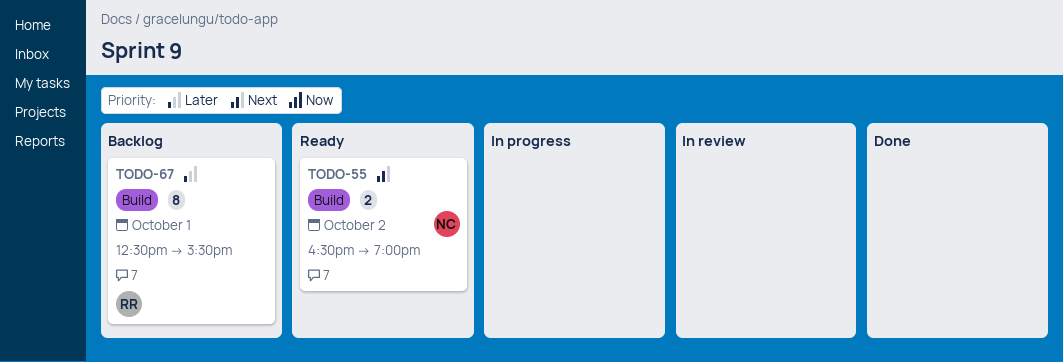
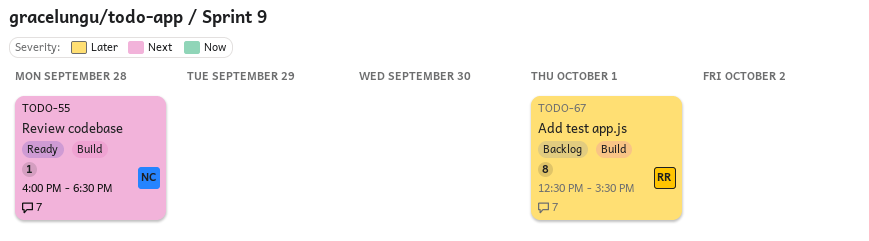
TODO-55, estimate: 2 -> 1
TODO-55, day: Oct 2 -> Sep 28
TODO-55, begins: 16:30 -> 16:00
TODO-55, ends: 19:00 -> 18:30

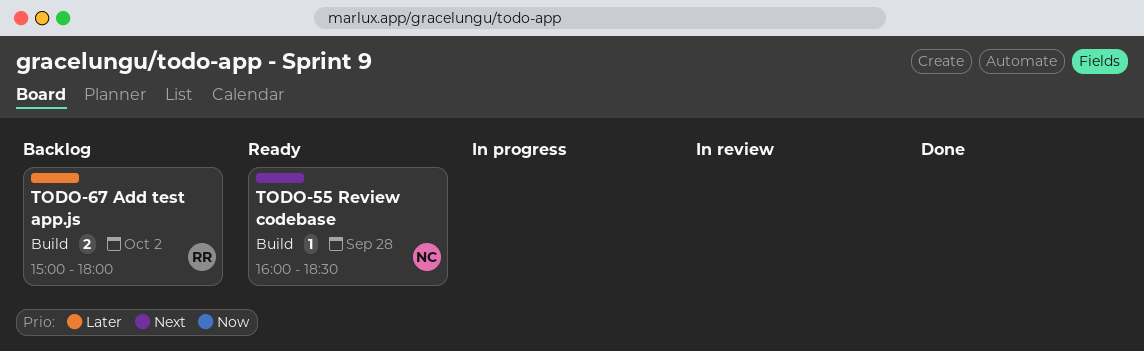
TODO-67, estimate: 8 -> 2
TODO-67, day: Oct 1 -> Oct 2
TODO-67, begins: 12:30 -> 15:00
TODO-67, ends: 15:30 -> 18:00

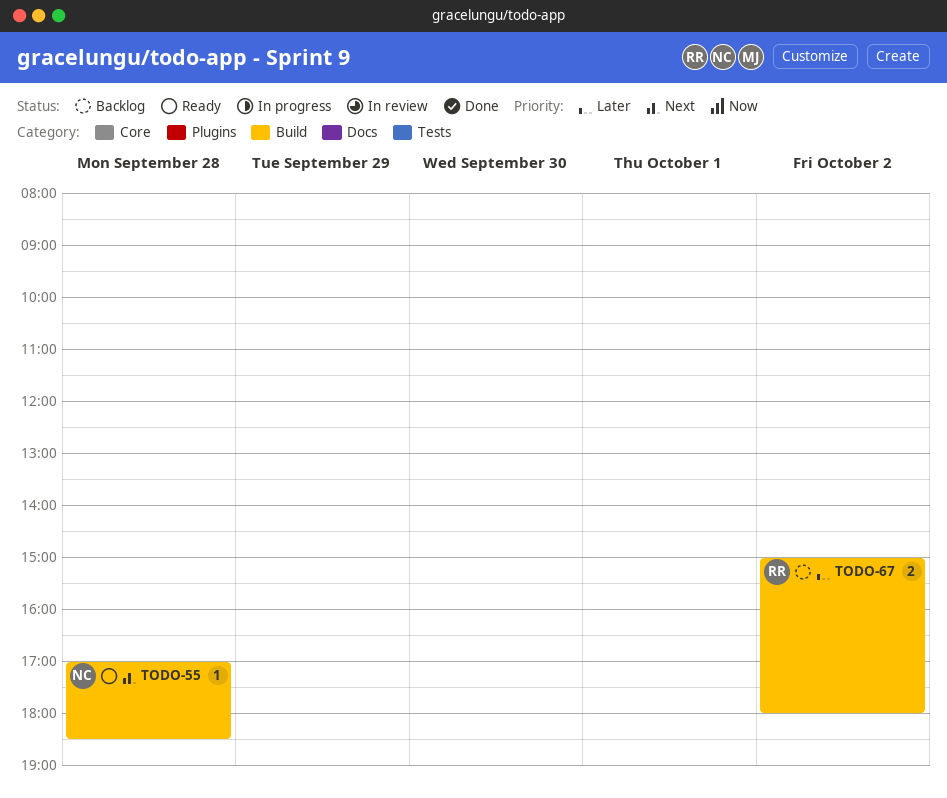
TODO-55, begins: 16:00 -> 17:00

